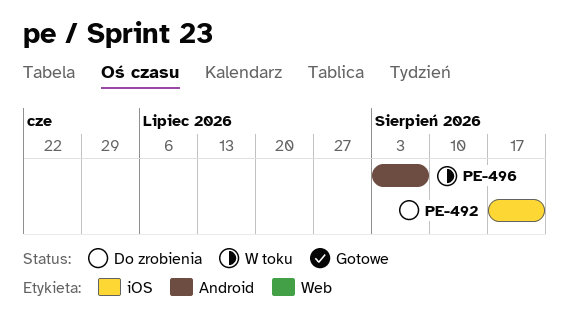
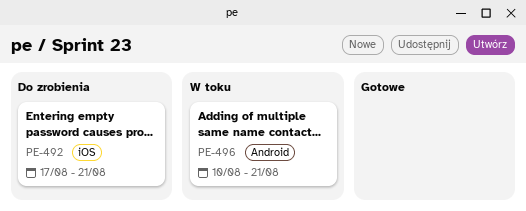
PE-496, start: Aug 3 -> Aug 10
PE-496, due: Aug 7 -> Aug 21

